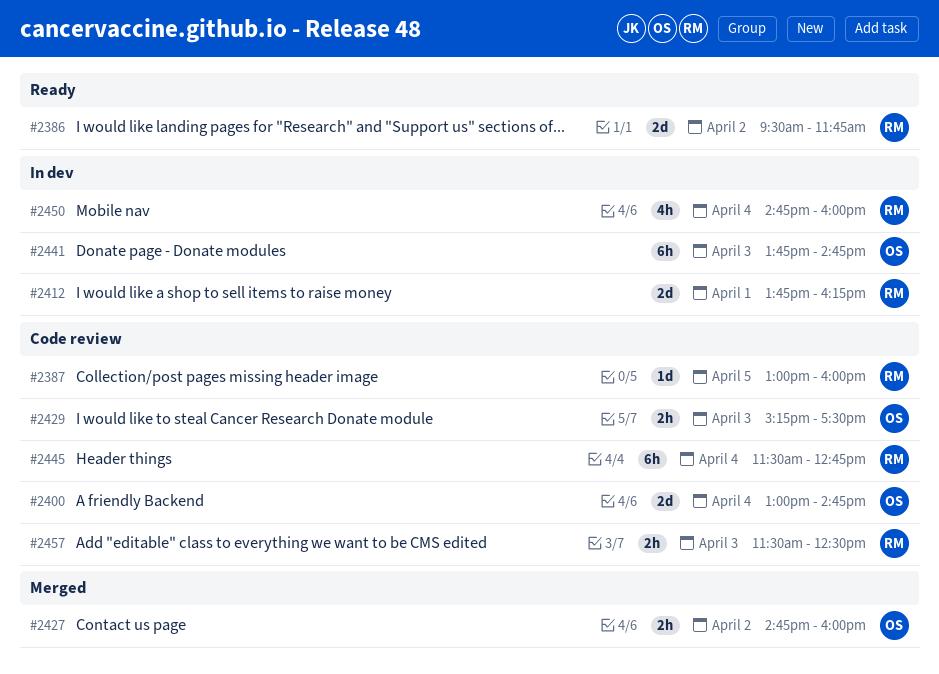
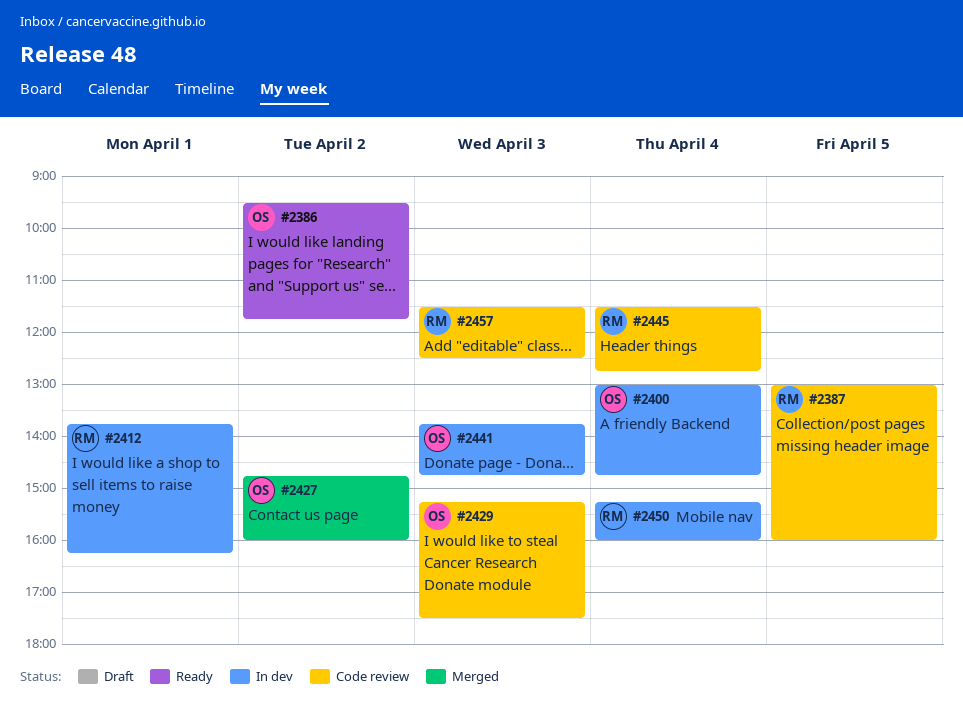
#2386, owner: RM -> OS
#2400, status: Code review -> In dev
#2450, begins: 14:45 -> 15:15

